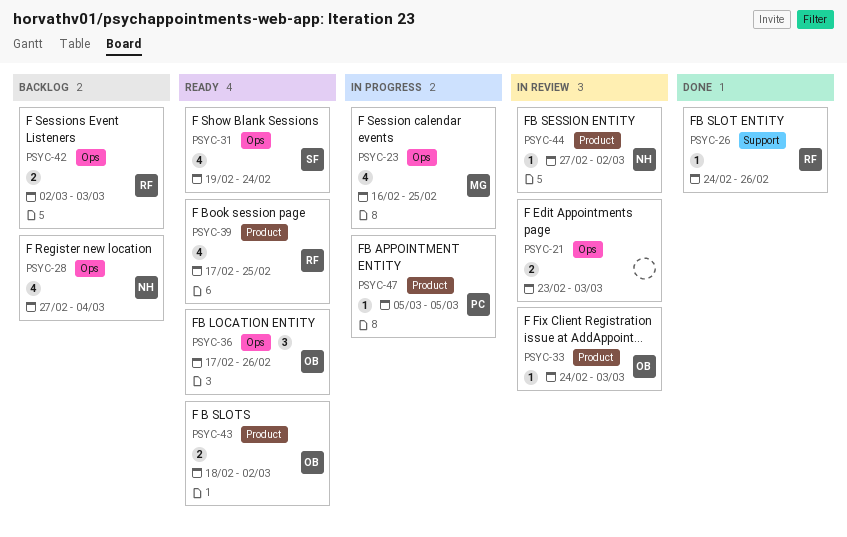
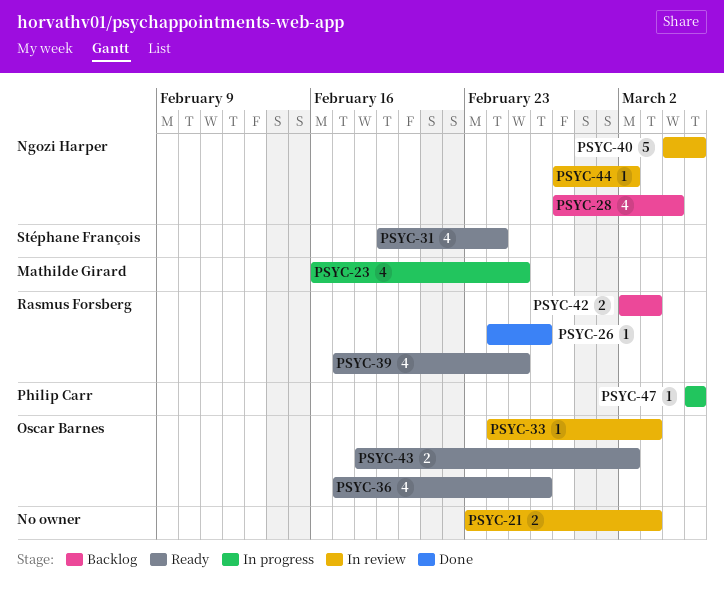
PSYC-36, estimate: 3 -> 4
PSYC-40: none -> present

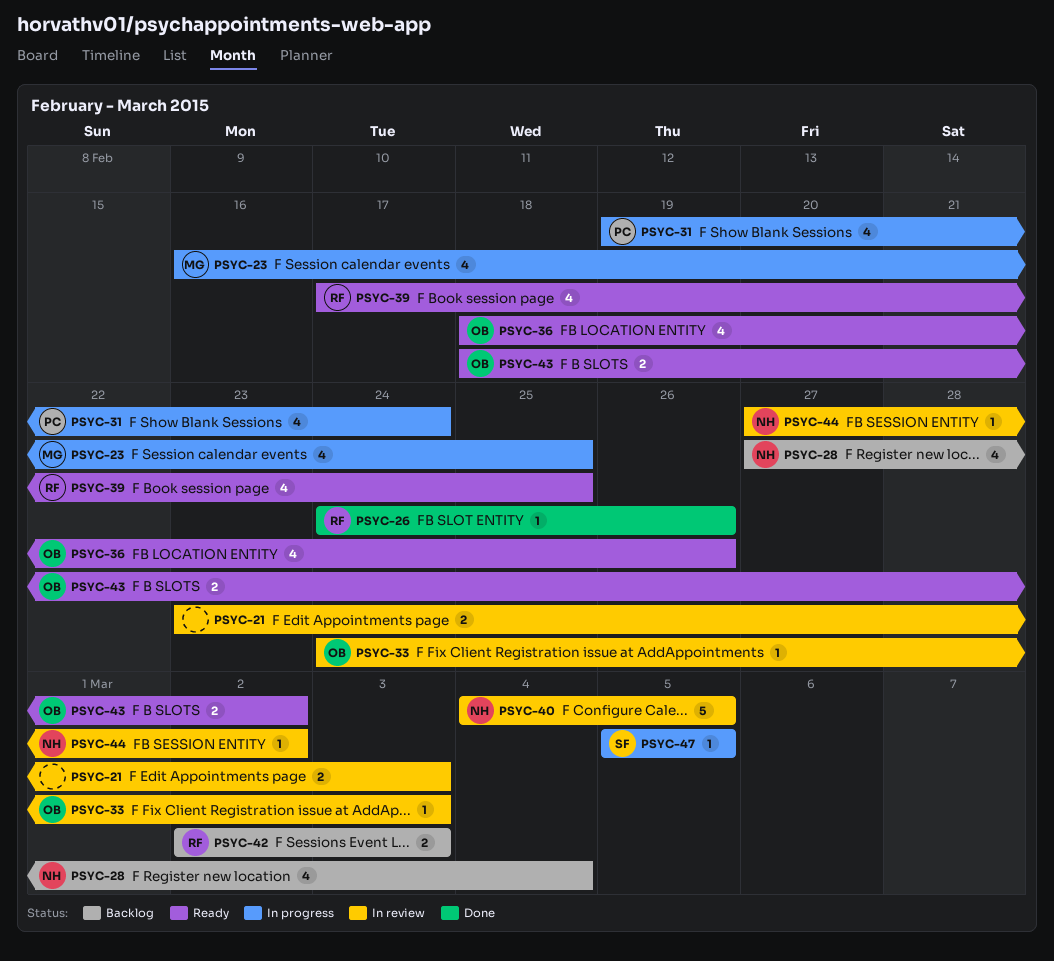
PSYC-31, status: Ready -> In progress
PSYC-31, owner: Stéphane François -> Philip Carr
PSYC-36, start: Feb 17 -> Feb 18
PSYC-47, owner: Philip Carr -> Stéphane François

